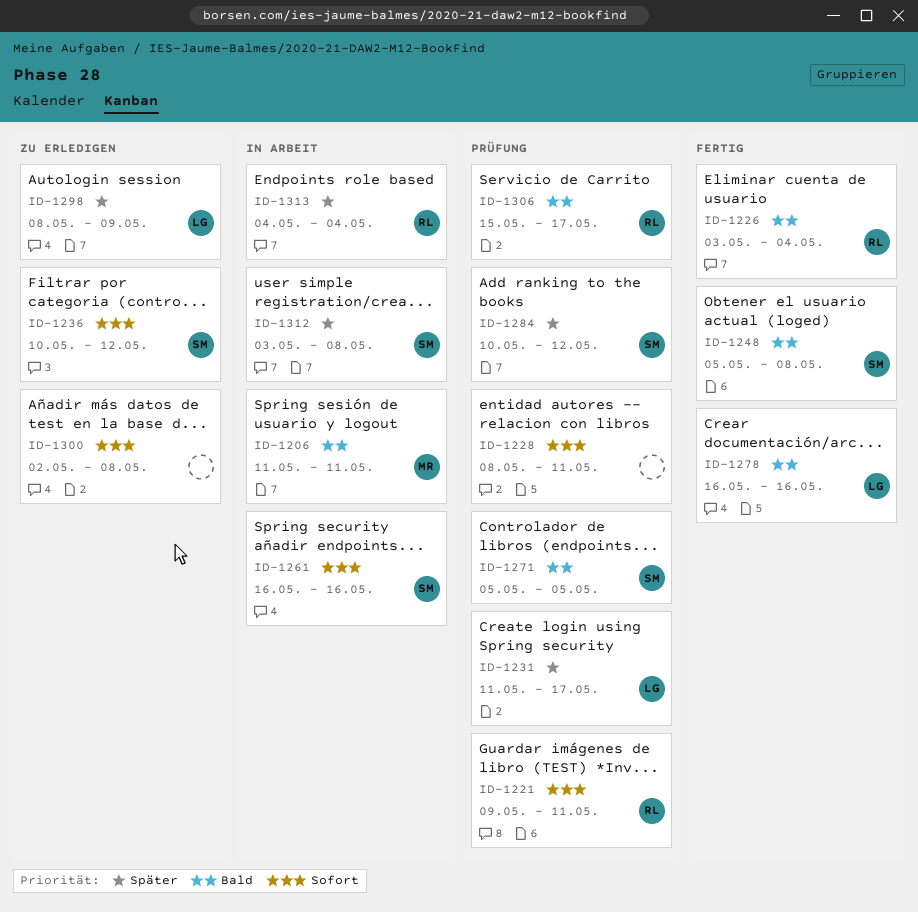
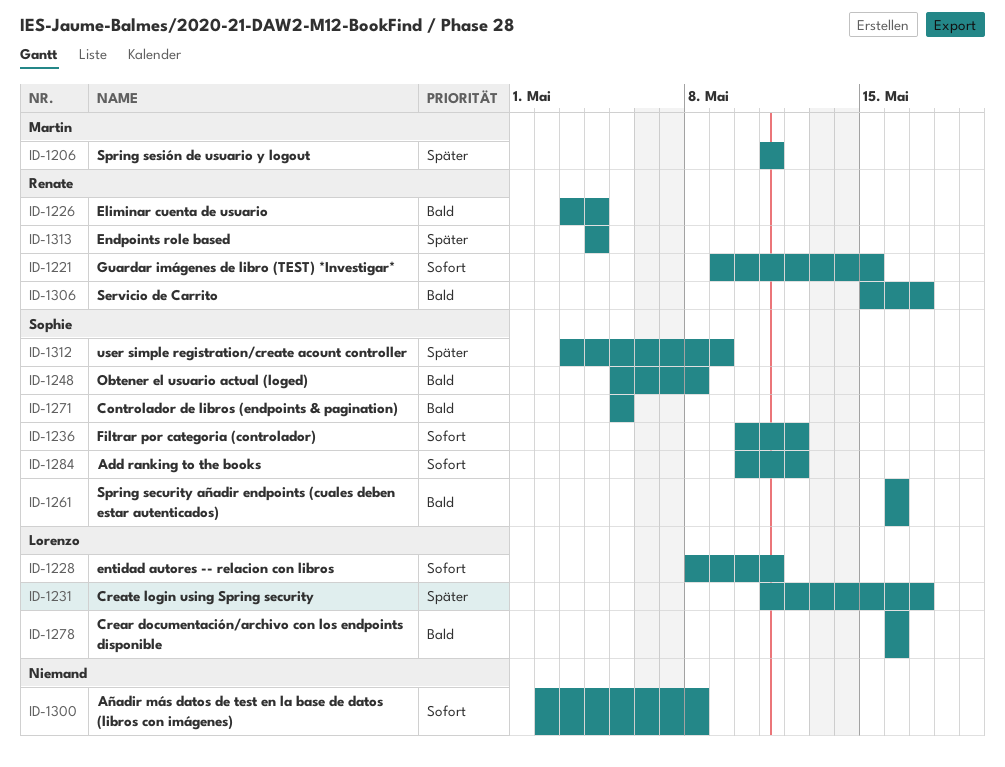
ID-1206, priority: Bald -> Später
ID-1221, due: May 11 -> May 15
ID-1228, owner: none -> Lorenzo
ID-1261, priority: Sofort -> Bald
ID-1284, priority: Später -> Sofort
ID-1298: present -> none
ID-1312, due: May 8 -> May 9

